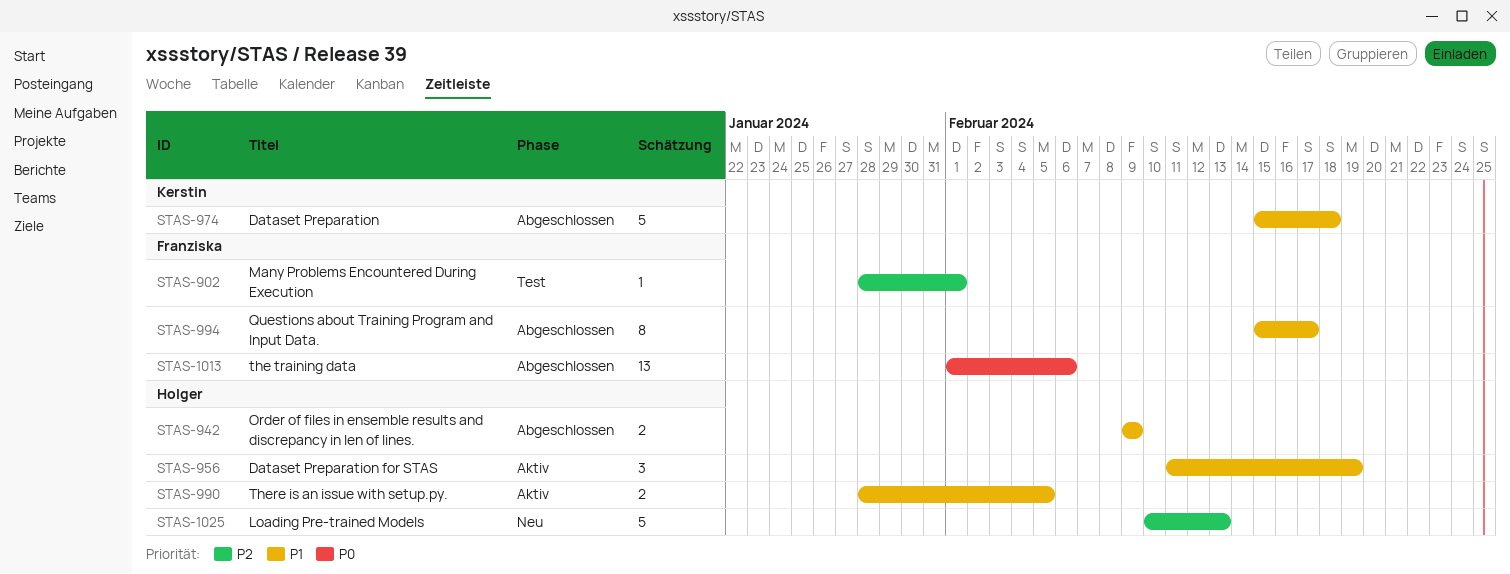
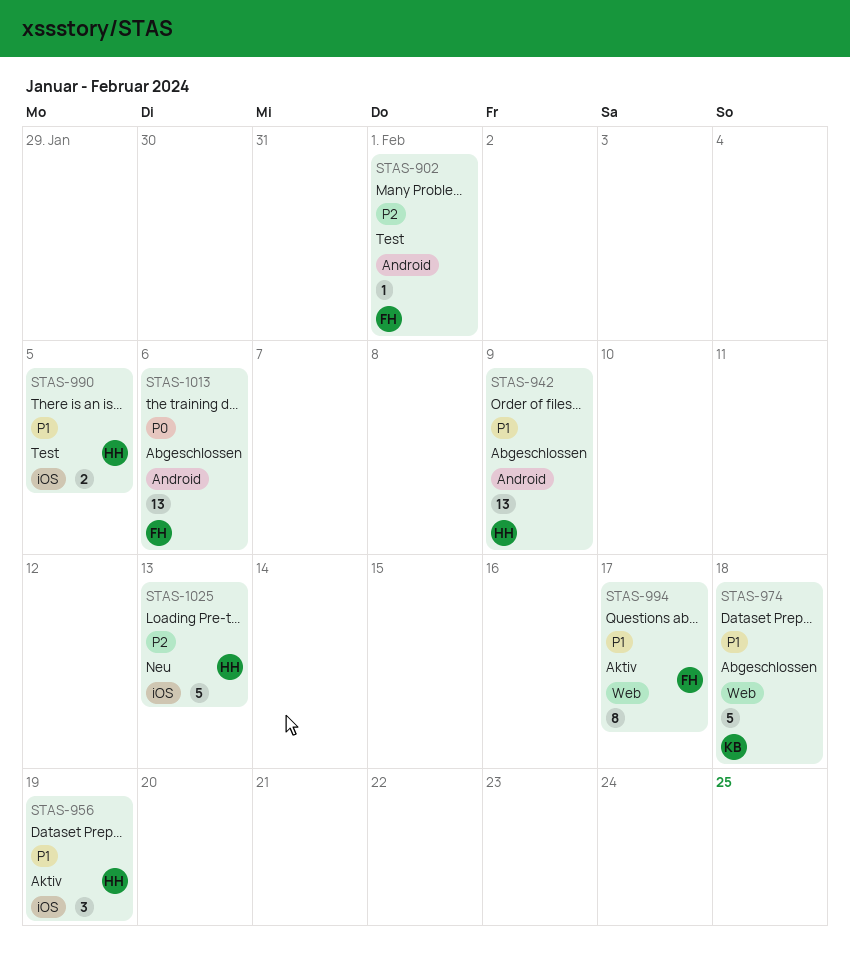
STAS-942, estimate: 2 -> 13
STAS-990, status: Aktiv -> Test
STAS-994, status: Abgeschlossen -> Aktiv

